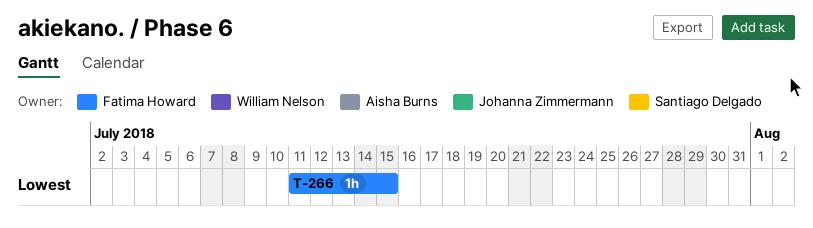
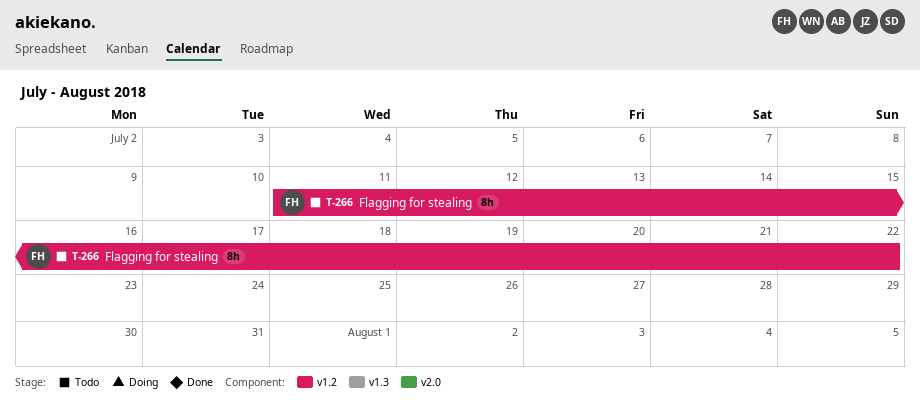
T-266, estimate: 1h -> 8h
T-266, due: Jul 15 -> Jul 22

